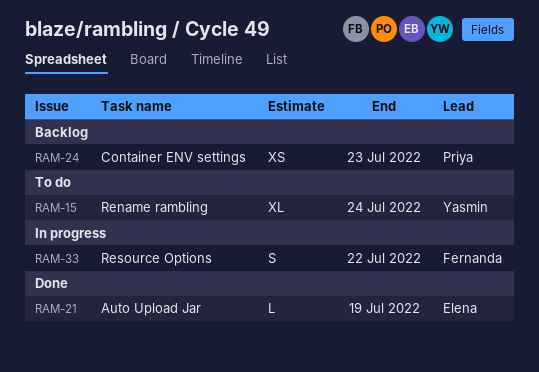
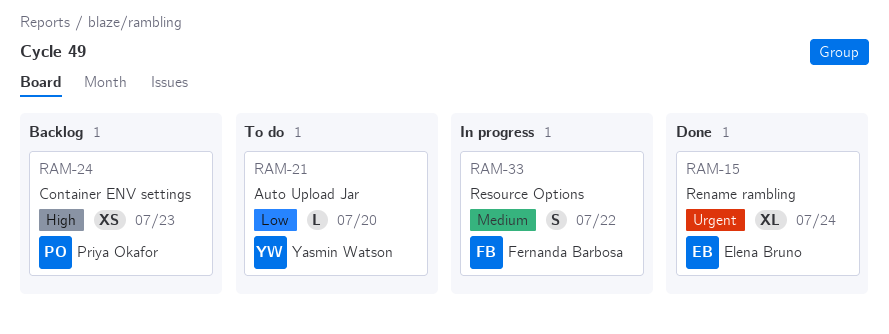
RAM-15, status: To do -> Done
RAM-15, owner: Yasmin Watson -> Elena Bruno
RAM-21, status: Done -> To do
RAM-21, owner: Elena Bruno -> Yasmin Watson
RAM-21, due: Jul 19 -> Jul 20

